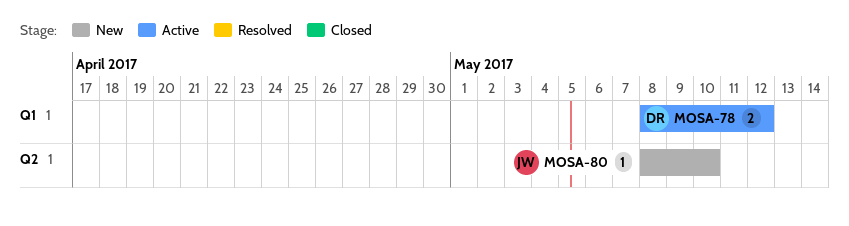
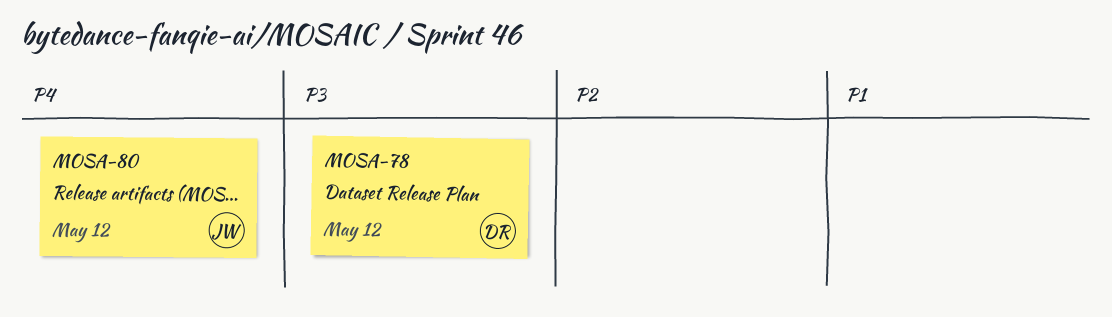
MOSA-80, due: May 10 -> May 12

